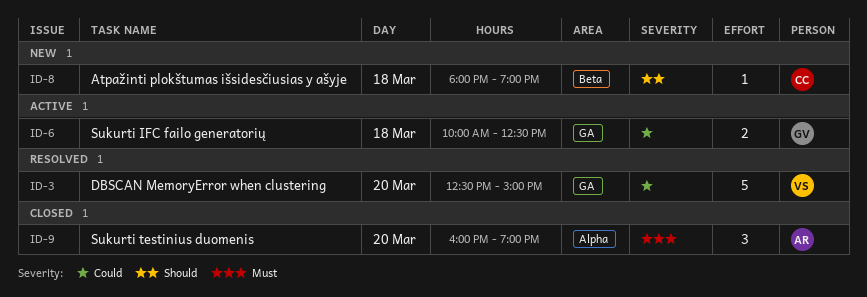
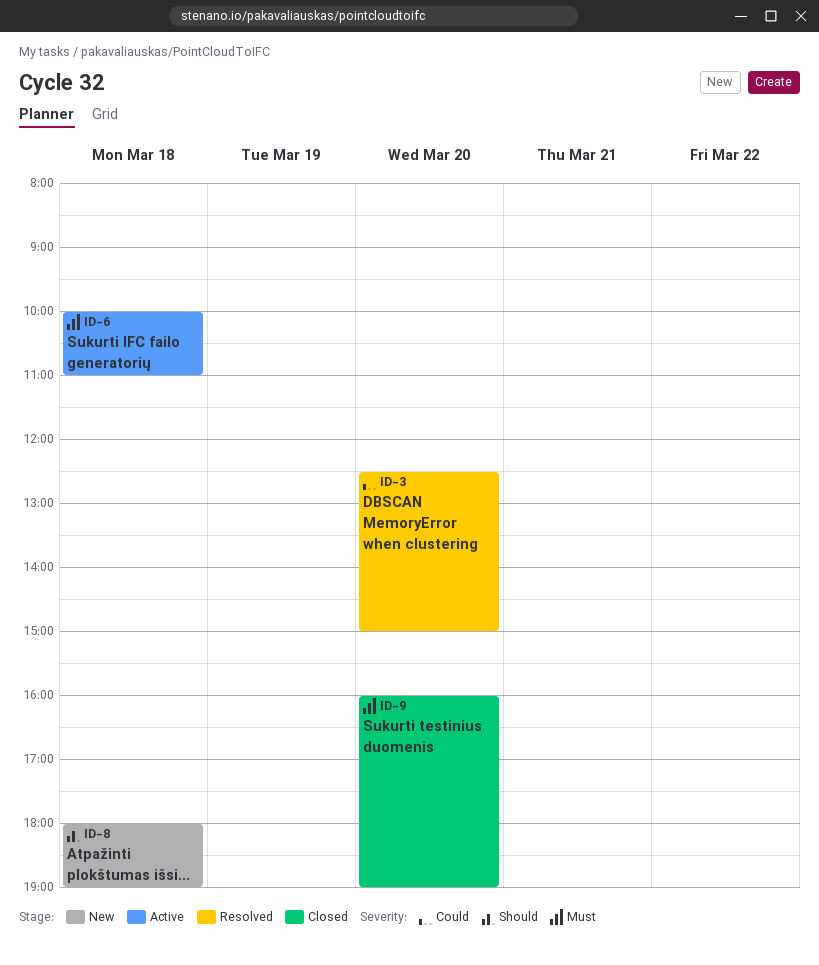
ID-6, priority: Could -> Must
ID-6, ends: 12:30 -> 11:00

